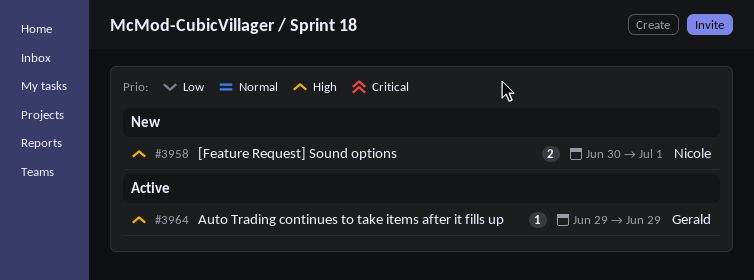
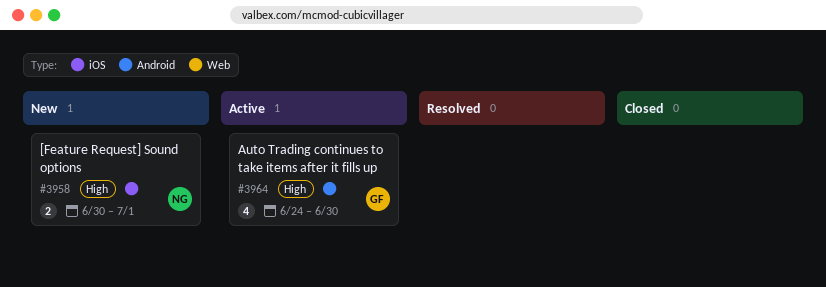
#3964, estimate: 1 -> 4
#3964, start: Jun 29 -> Jun 24
#3964, due: Jun 29 -> Jun 30

